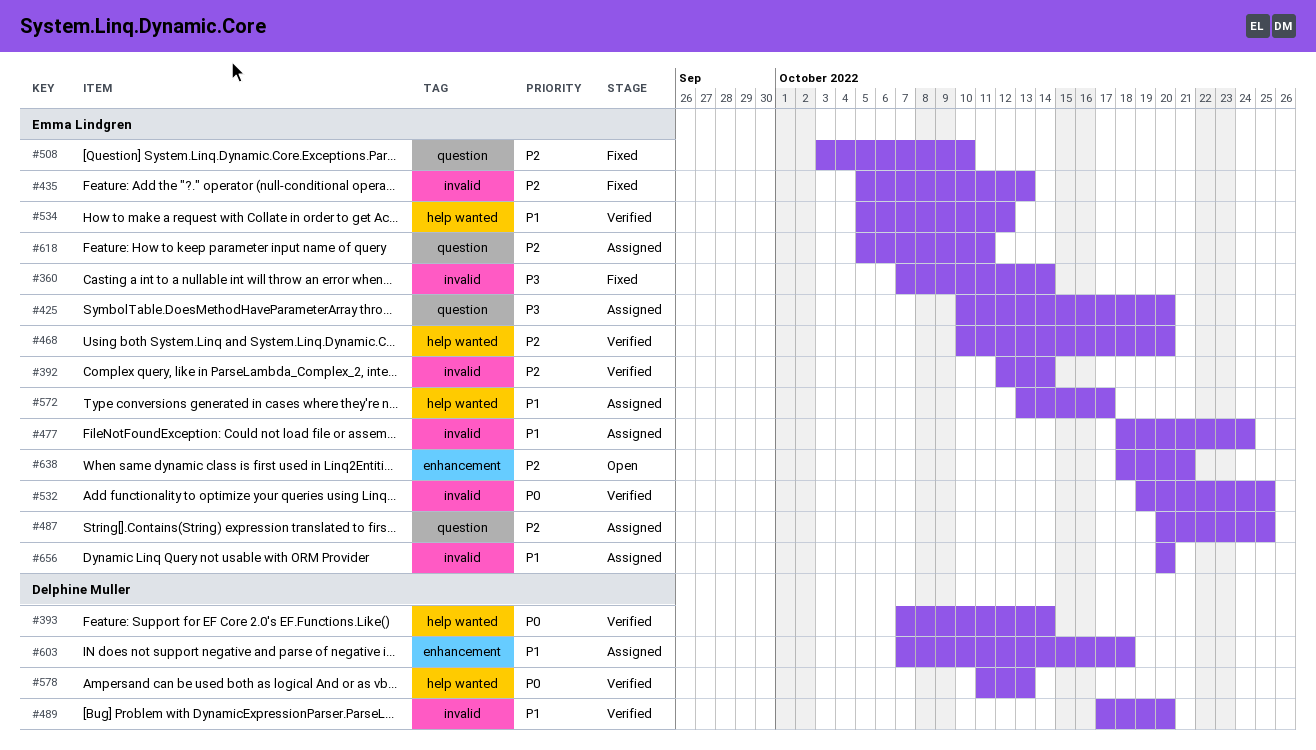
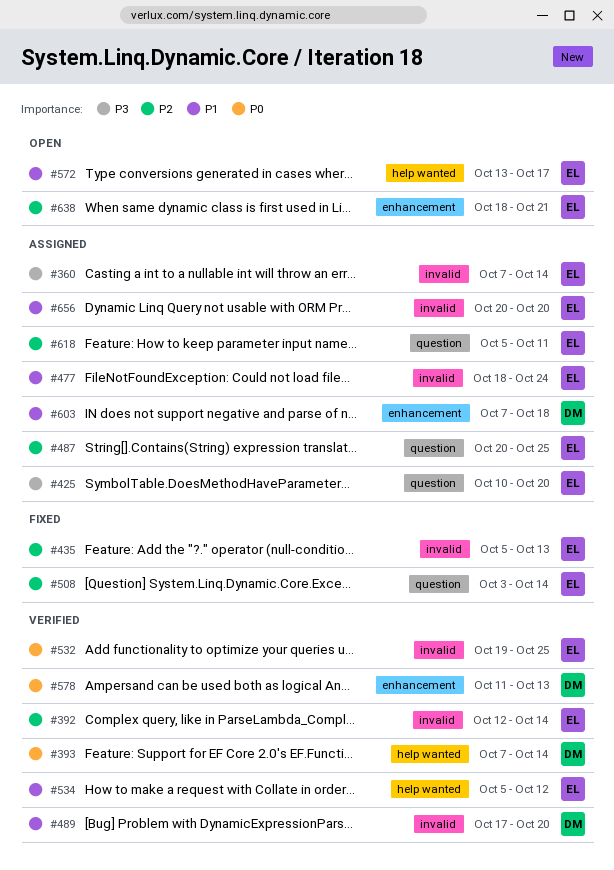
#360, status: Fixed -> Assigned
#468: present -> none
#508, due: Oct 10 -> Oct 14
#572, status: Assigned -> Open
#578, label: help wanted -> enhancement

